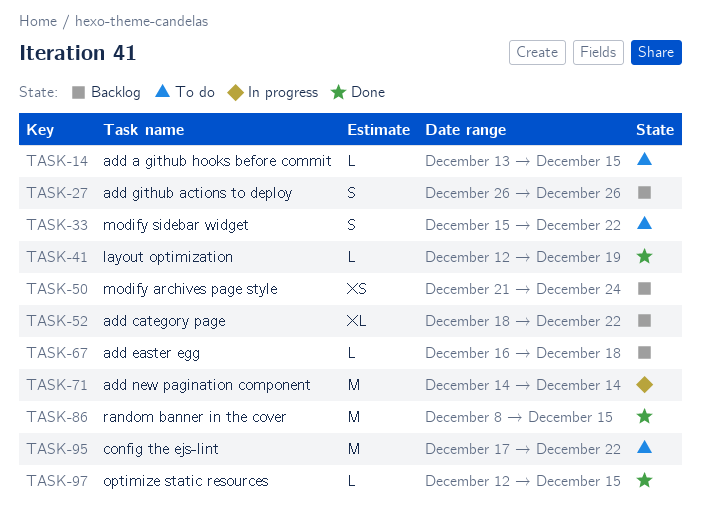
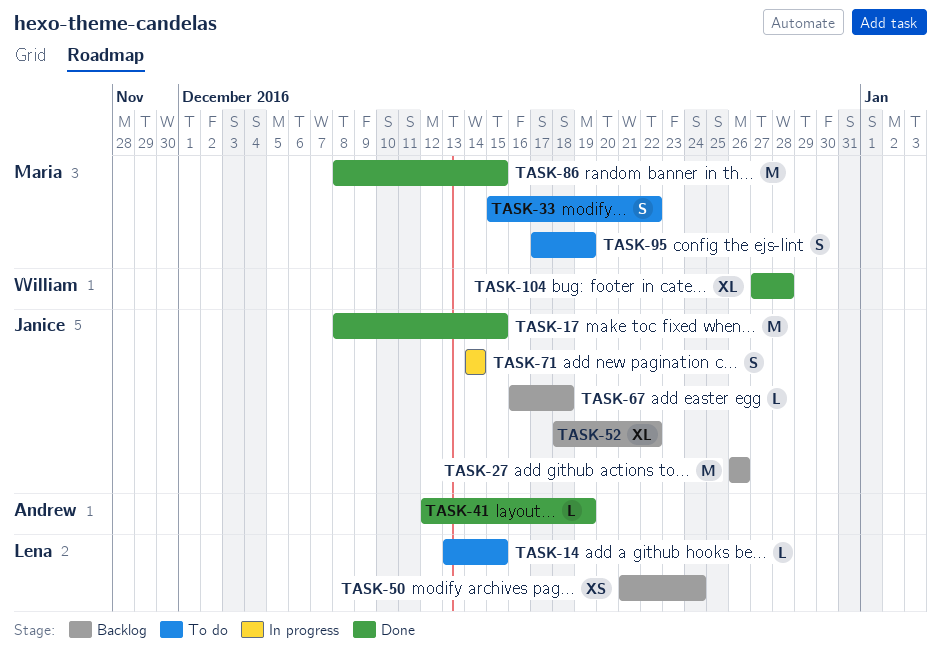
TASK-17: none -> present
TASK-27, estimate: S -> M
TASK-71, estimate: M -> S
TASK-95, estimate: M -> S
TASK-95, due: Dec 22 -> Dec 19
TASK-97: present -> none
TASK-104: none -> present

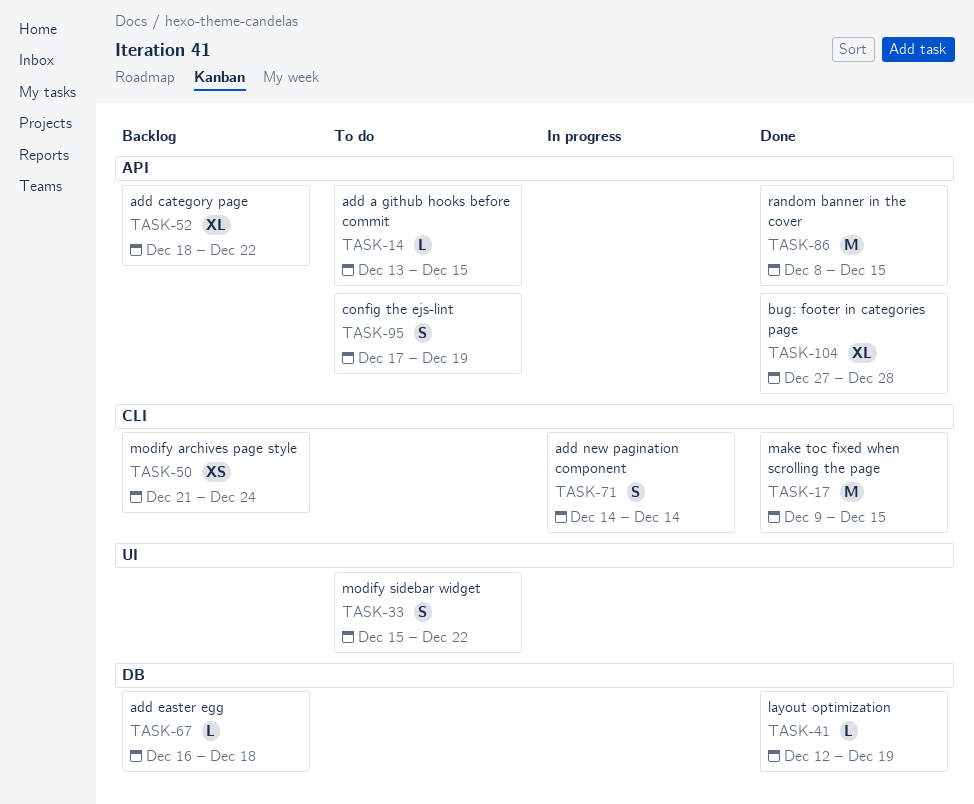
TASK-17, start: Dec 8 -> Dec 9
TASK-27: present -> none

